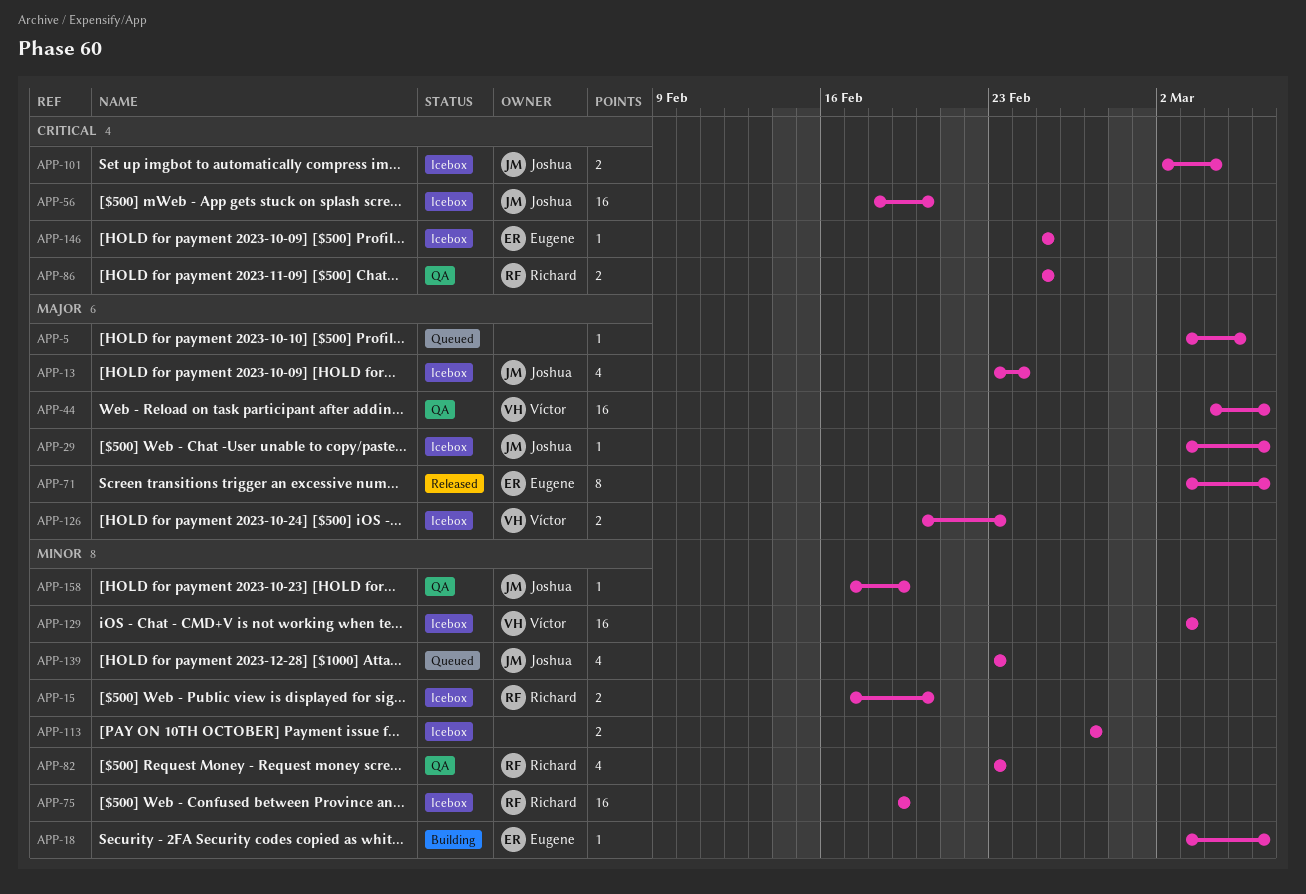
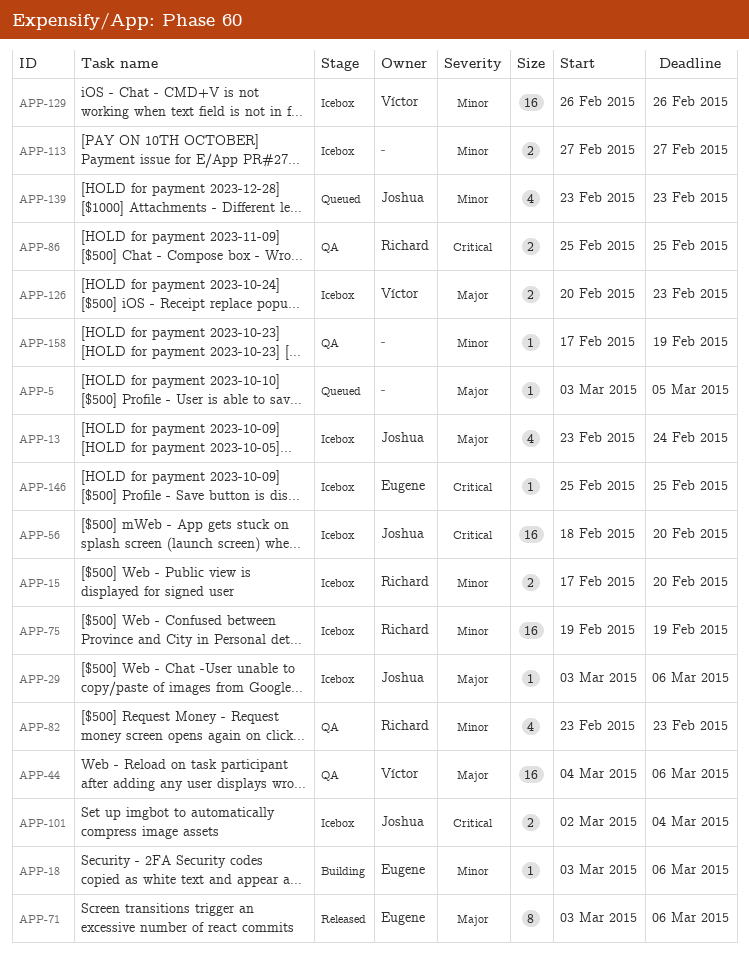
APP-129, start: Mar 3 -> Feb 26
APP-129, due: Mar 3 -> Feb 26
APP-158, owner: Joshua -> none

